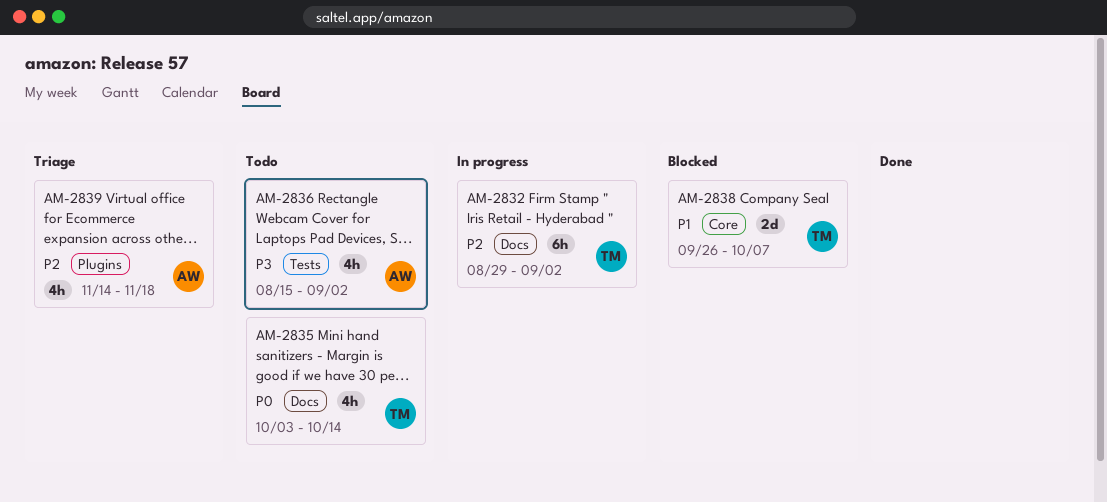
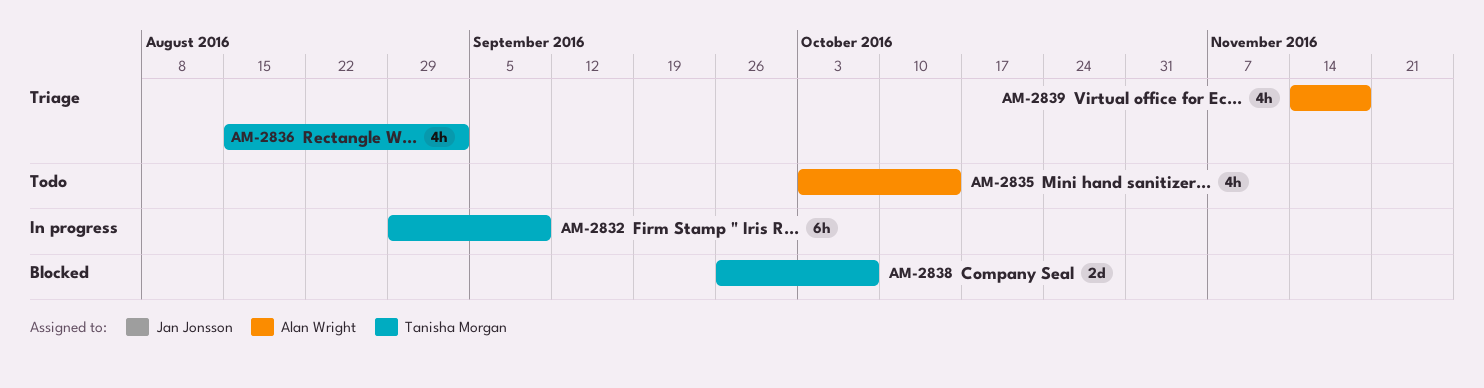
AM-2832, due: Sep 2 -> Sep 9
AM-2835, owner: Tanisha Morgan -> Alan Wright
AM-2836, status: Todo -> Triage
AM-2836, owner: Alan Wright -> Tanisha Morgan

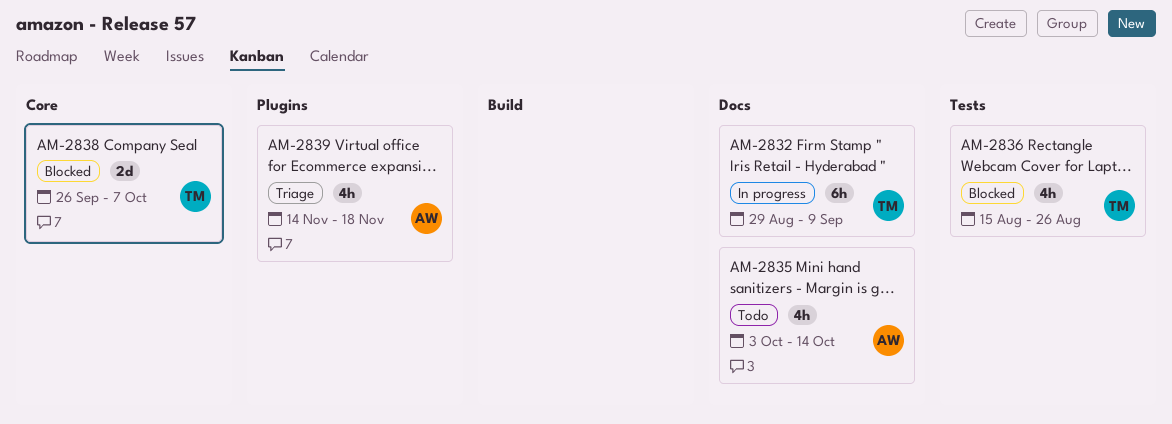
AM-2836, status: Triage -> Blocked
AM-2836, due: Sep 2 -> Aug 26

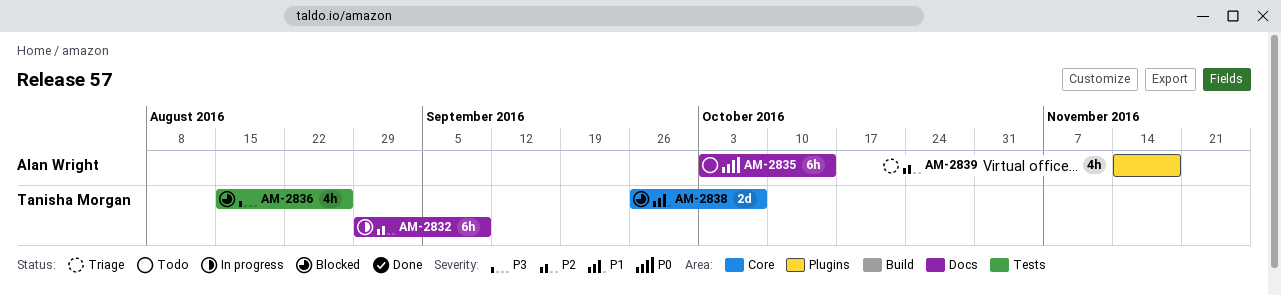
AM-2835, estimate: 4h -> 6h

